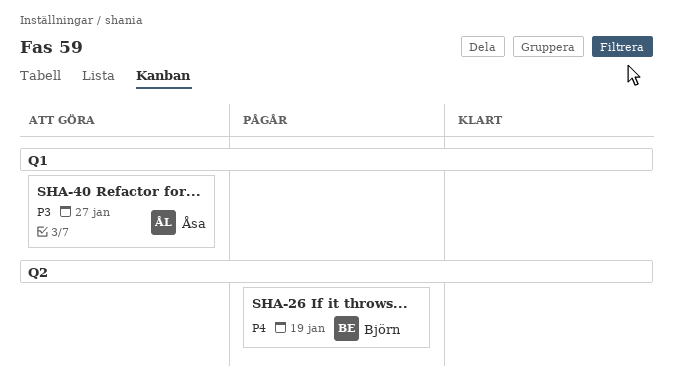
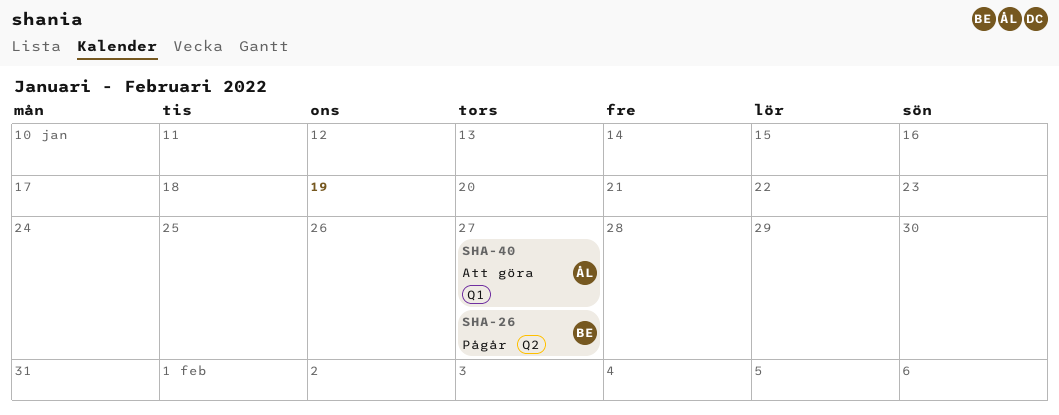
SHA-26, due: Jan 19 -> Jan 27

